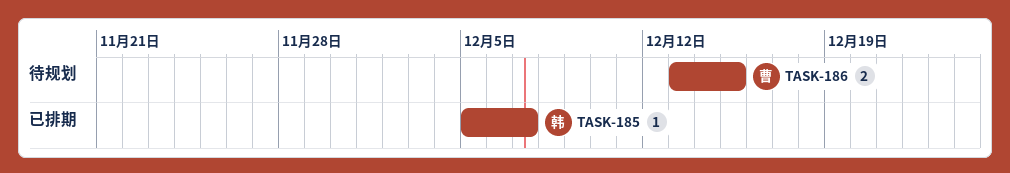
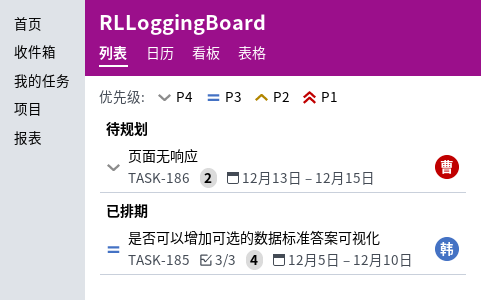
TASK-185, estimate: 1 -> 4
TASK-185, due: Dec 7 -> Dec 10

